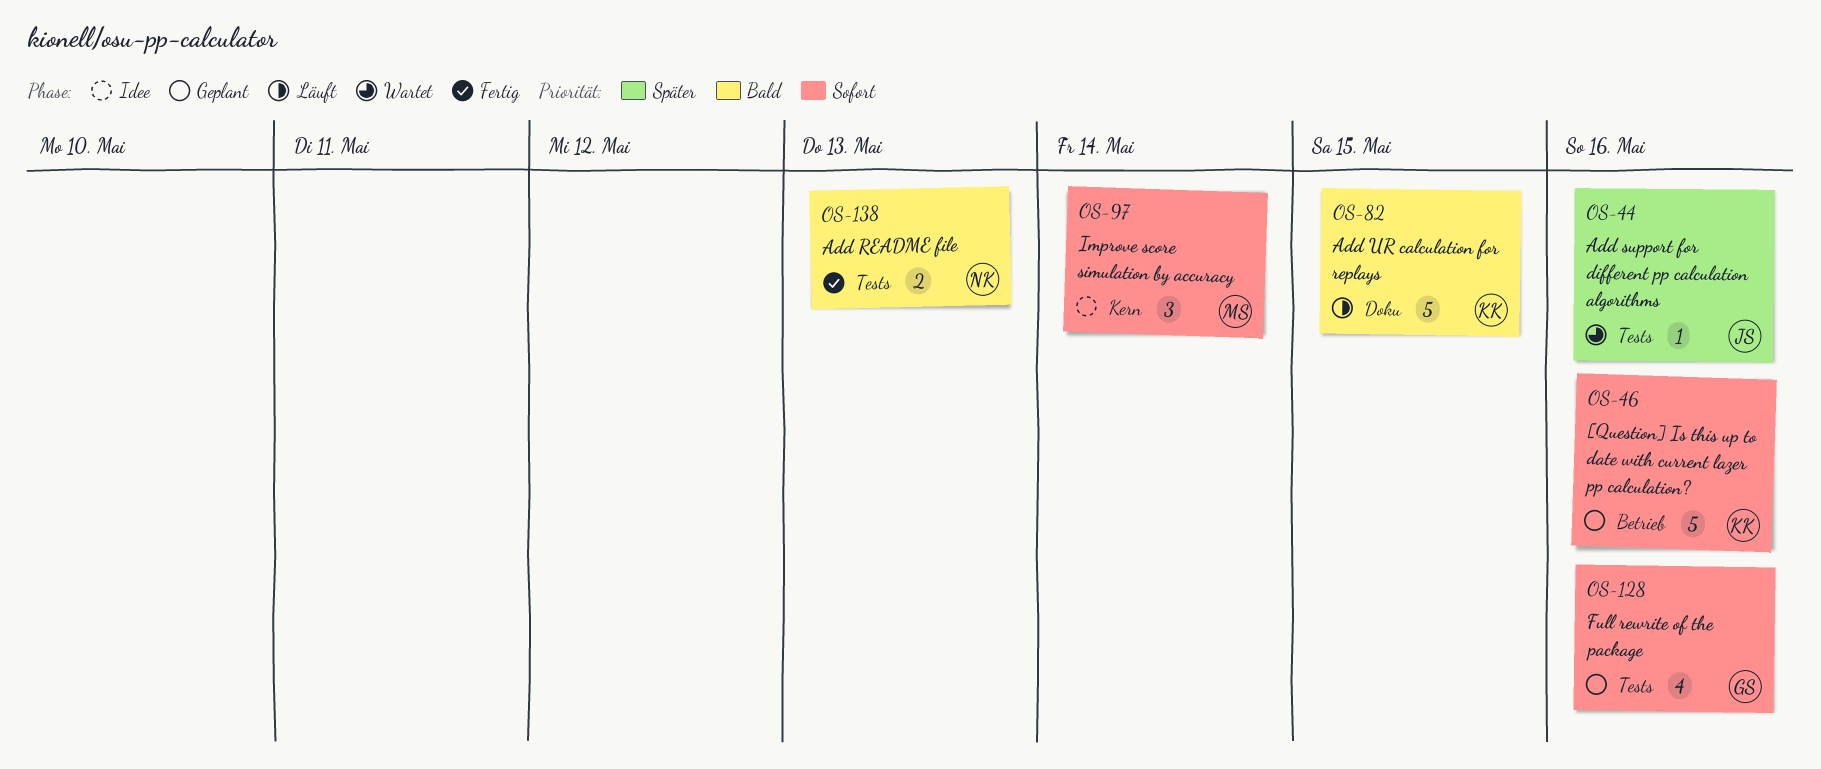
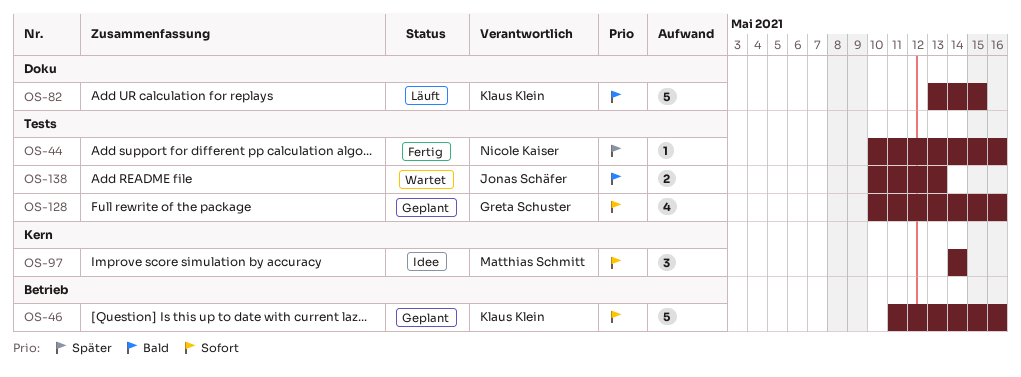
OS-44, status: Wartet -> Fertig
OS-44, owner: Jonas Schäfer -> Nicole Kaiser
OS-138, status: Fertig -> Wartet
OS-138, owner: Nicole Kaiser -> Jonas Schäfer

